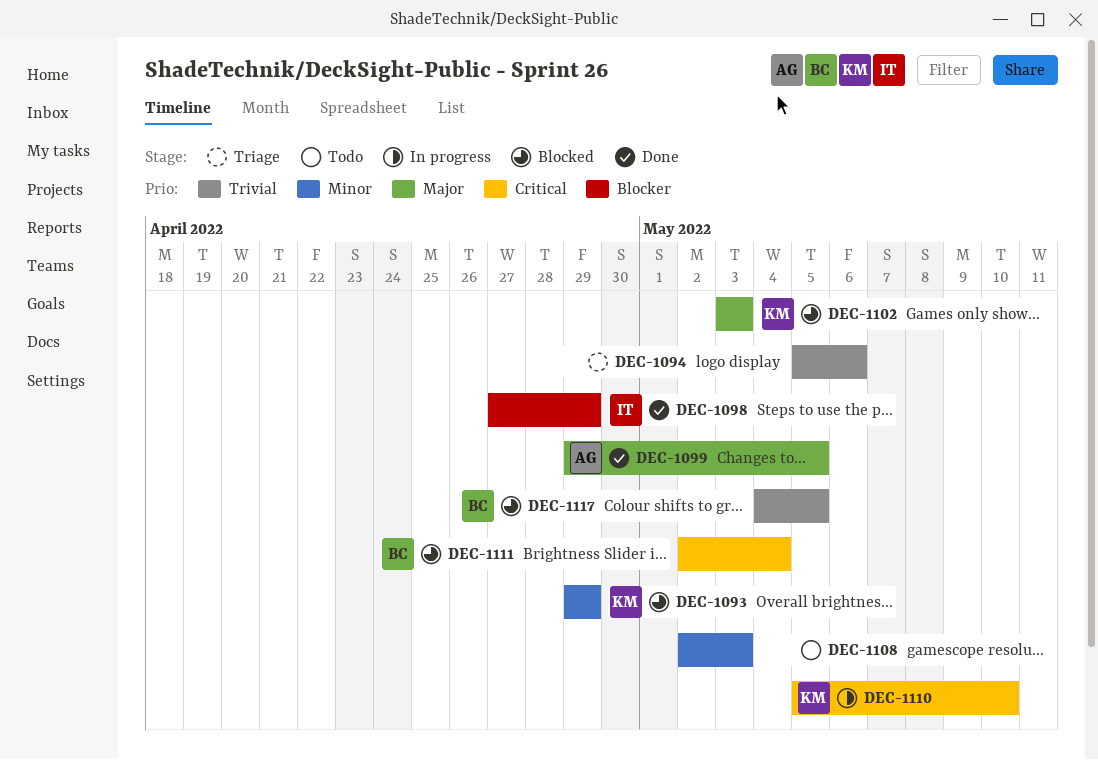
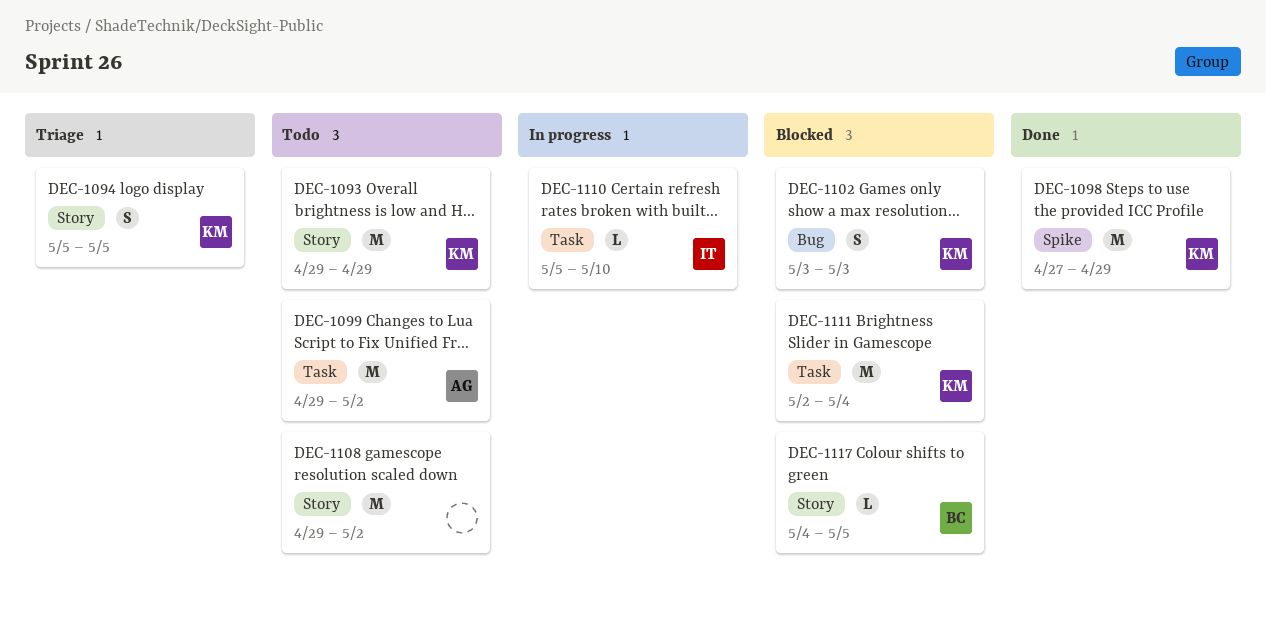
DEC-1093, status: Blocked -> Todo
DEC-1094, owner: none -> KM
DEC-1094, due: May 6 -> May 5
DEC-1098, owner: IT -> KM
DEC-1099, status: Done -> Todo
DEC-1099, due: May 5 -> May 2
DEC-1108, start: May 2 -> Apr 29
DEC-1108, due: May 3 -> May 2
DEC-1110, owner: KM -> IT
DEC-1111, owner: BC -> KM

